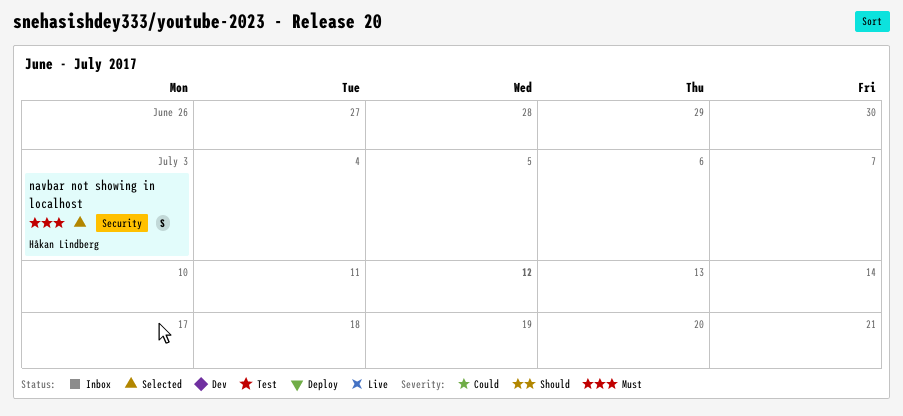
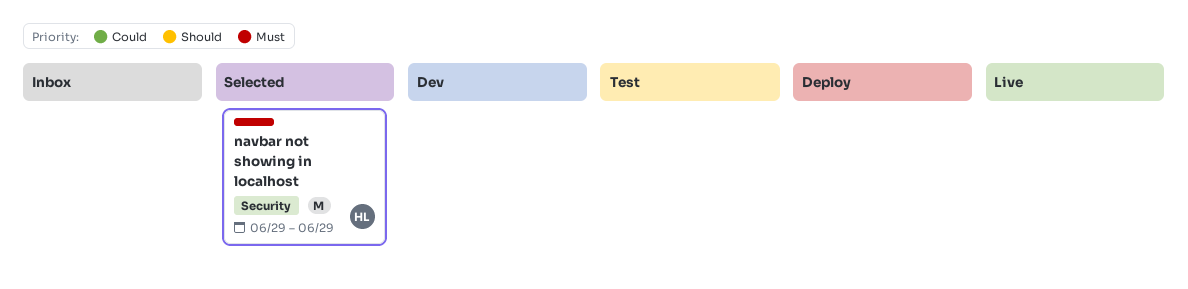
navbar not showing in localhost, estimate: S -> M
navbar not showing in localhost, due: Jul 3 -> Jun 29

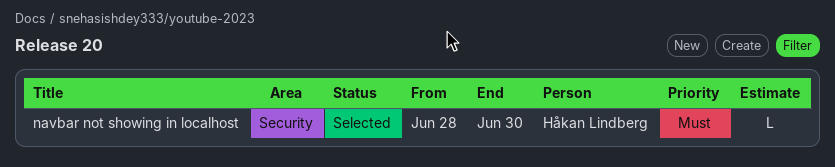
navbar not showing in localhost, estimate: M -> L
navbar not showing in localhost, start: Jun 29 -> Jun 28
navbar not showing in localhost, due: Jun 29 -> Jun 30

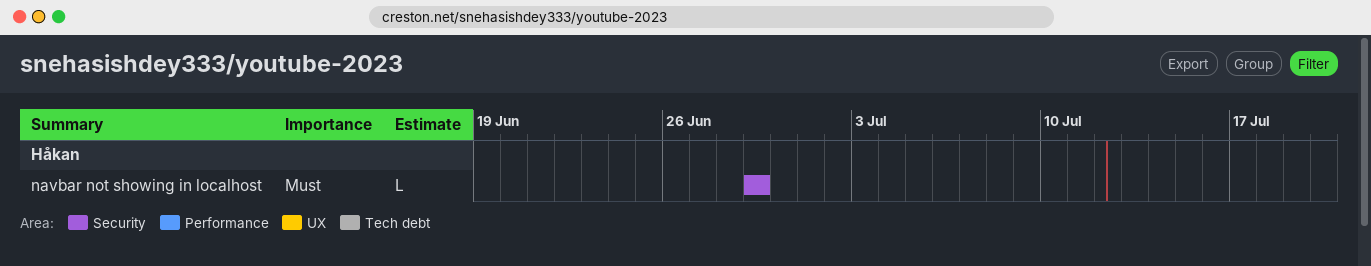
navbar not showing in localhost, start: Jun 28 -> Jun 29
navbar not showing in localhost, due: Jun 30 -> Jun 29

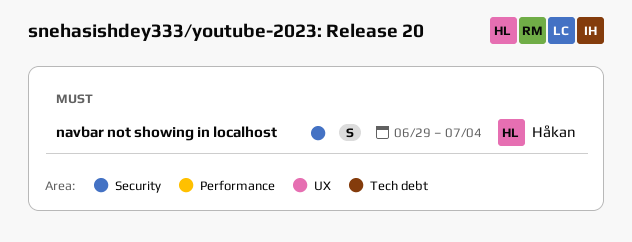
navbar not showing in localhost, estimate: L -> S
navbar not showing in localhost, due: Jun 29 -> Jul 4

